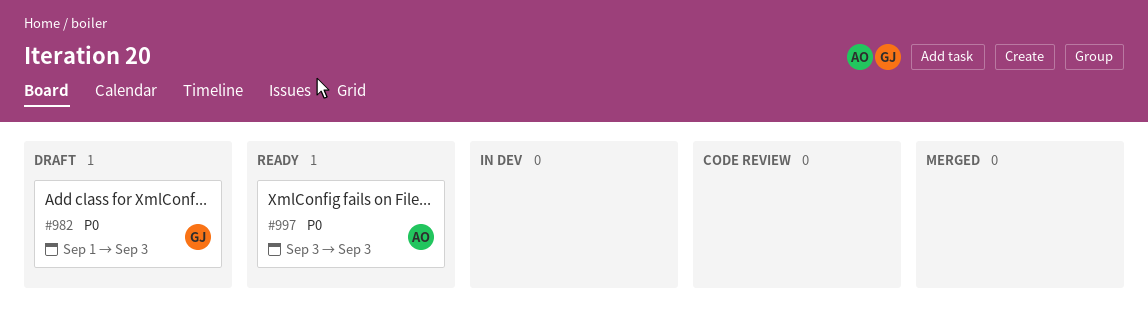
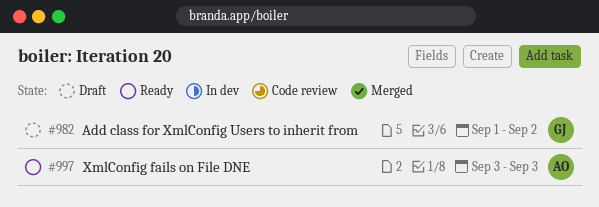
#982, due: Sep 3 -> Sep 2

